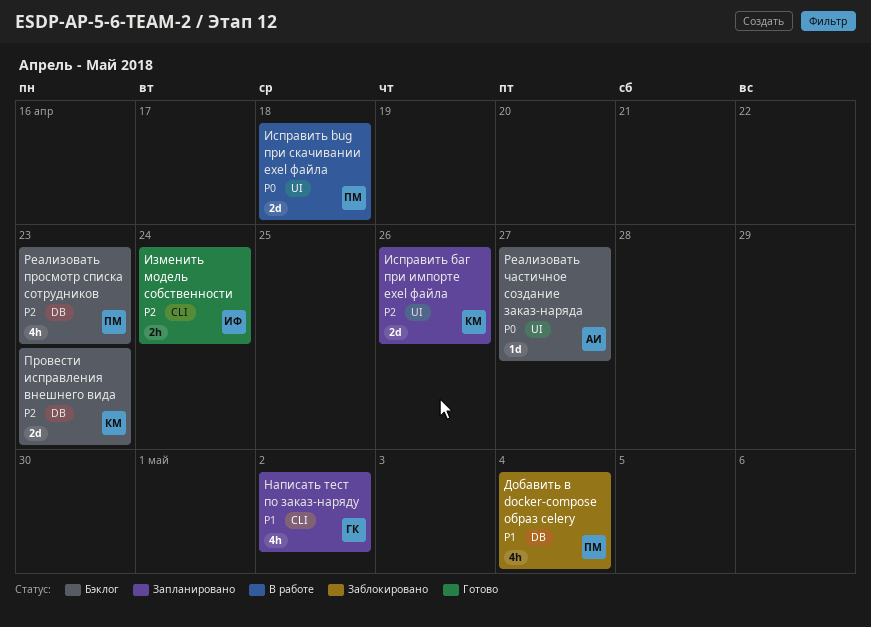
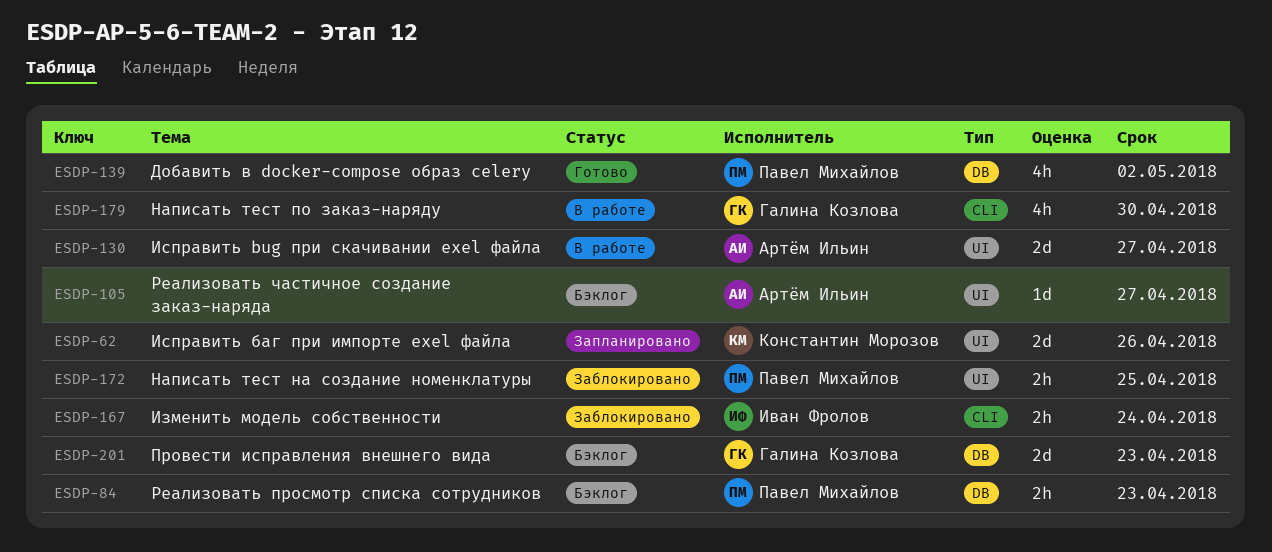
Добавить в docker-compose образ celery, status: Заблокировано -> Готово
Добавить в docker-compose образ celery, due: May 4 -> May 2
Изменить модель собственности, status: Готово -> Заблокировано
Исправить bug при скачивании exel файла, owner: Павел Михайлов -> Артём Ильин
Исправить bug при скачивании exel файла, due: Apr 18 -> Apr 27
Написать тест на создание номенклатуры: none -> present
Написать тест по заказ-наряду, status: Запланировано -> В работе
Написать тест по заказ-наряду, due: May 2 -> Apr 30
Провести исправления внешнего вида, owner: Константин Морозов -> Галина Козлова
Реализовать просмотр списка сотрудников, estimate: 4h -> 2h

